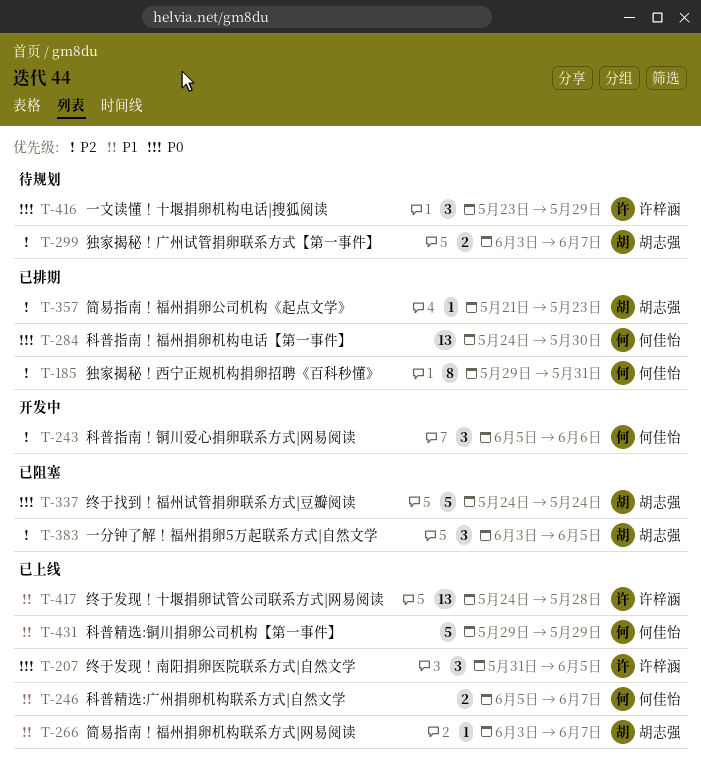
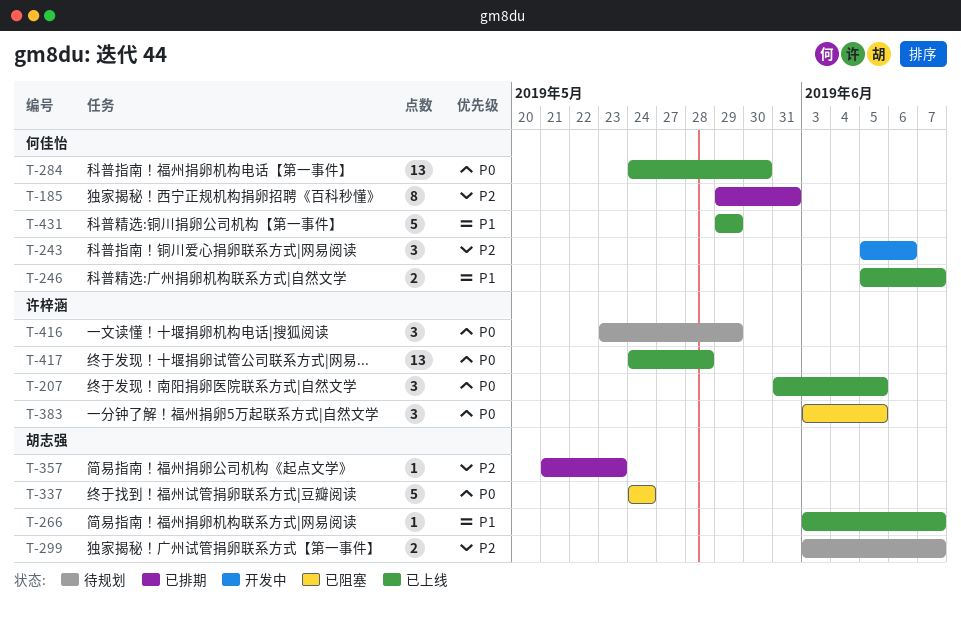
T-284, status: 已排期 -> 已上线
T-383, owner: 胡志强 -> 许梓涵
T-383, priority: P2 -> P0
T-417, priority: P1 -> P0

